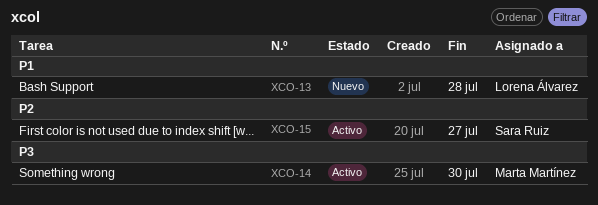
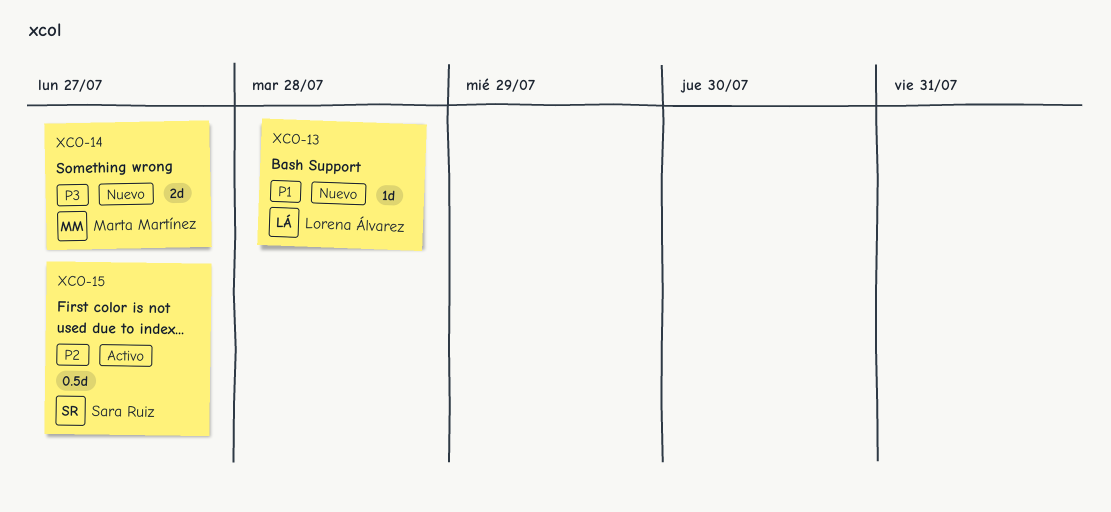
XCO-14, status: Activo -> Nuevo
XCO-14, due: Jul 30 -> Jul 27

